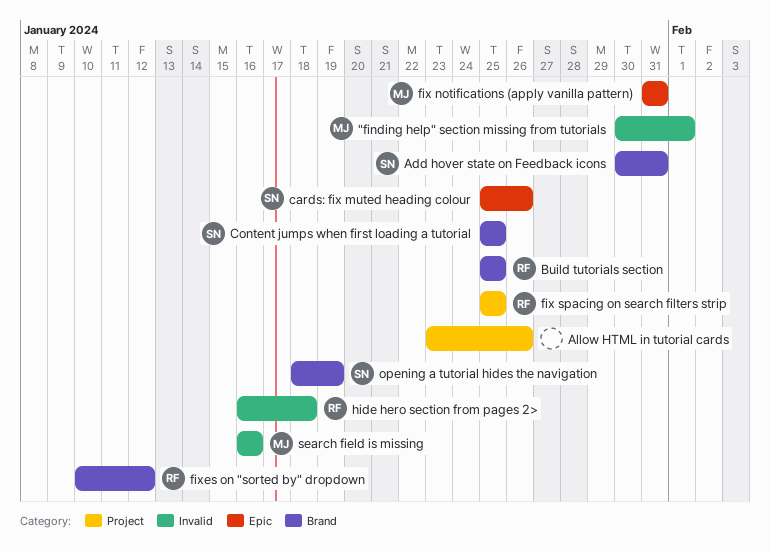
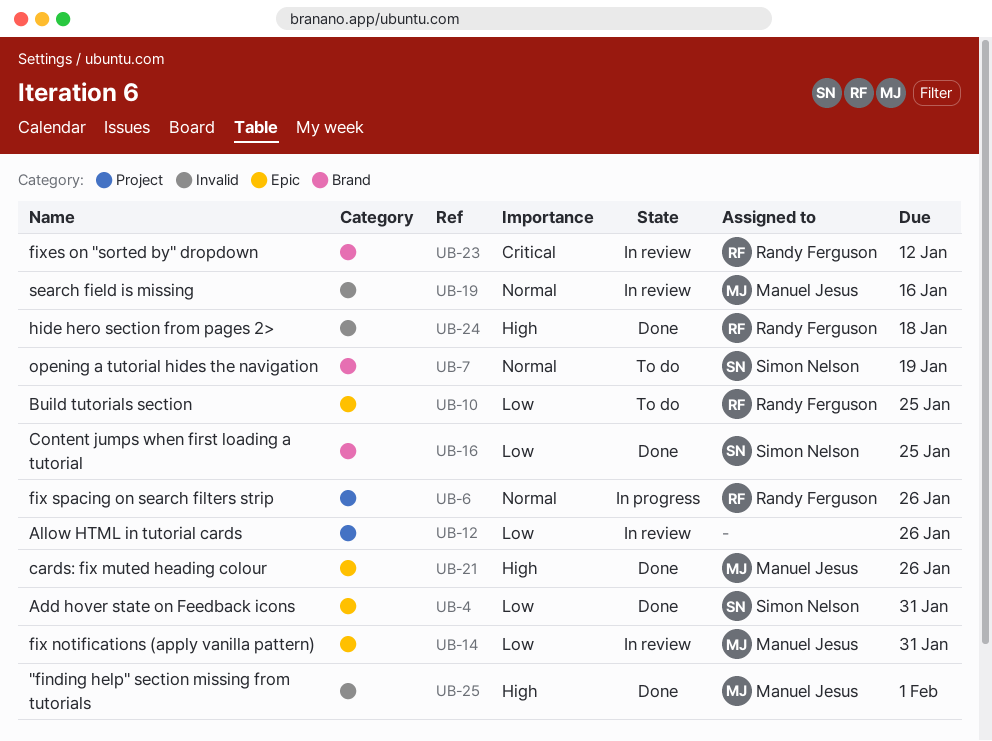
Add hover state on Feedback icons, label: Brand -> Epic
Build tutorials section, label: Brand -> Epic
cards: fix muted heading colour, owner: Simon Nelson -> Manuel Jesus
fix spacing on search filters strip, due: Jan 25 -> Jan 26

